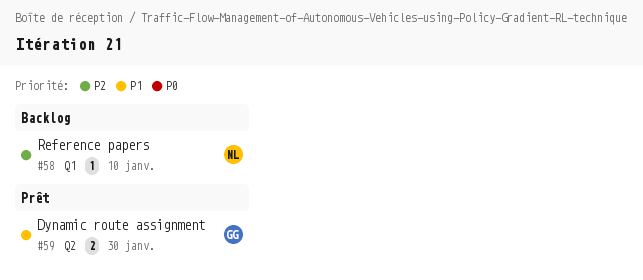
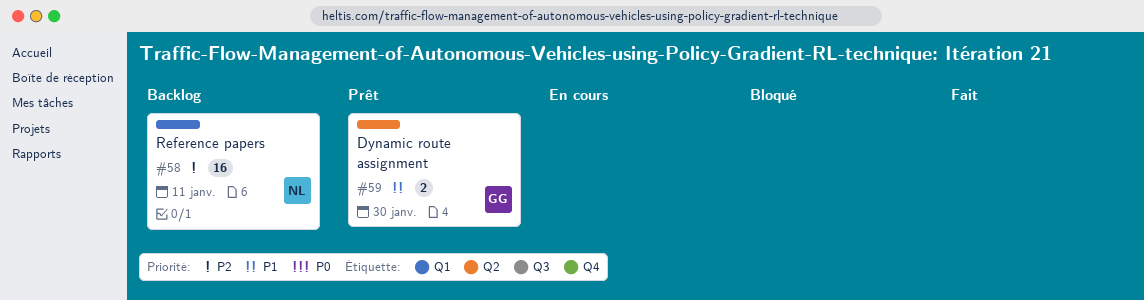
#58, estimate: 1 -> 16
#58, due: Jan 10 -> Jan 11

